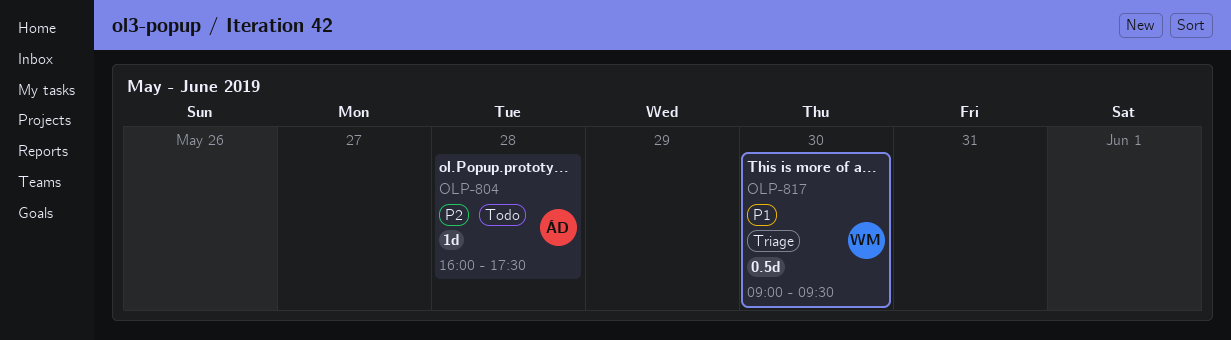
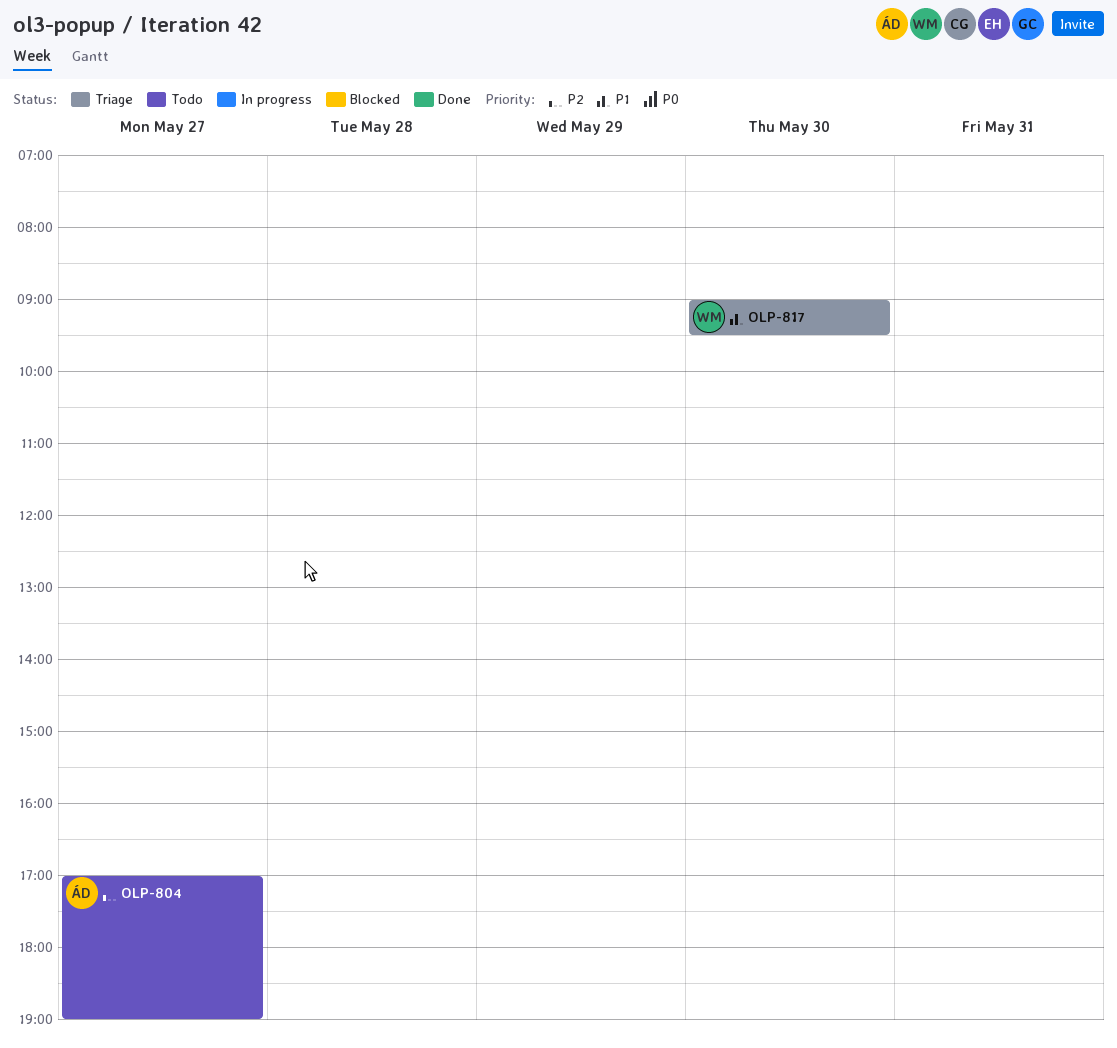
OLP-804, day: May 28 -> May 27
OLP-804, begins: 16:00 -> 17:00
OLP-804, ends: 17:30 -> 19:00

